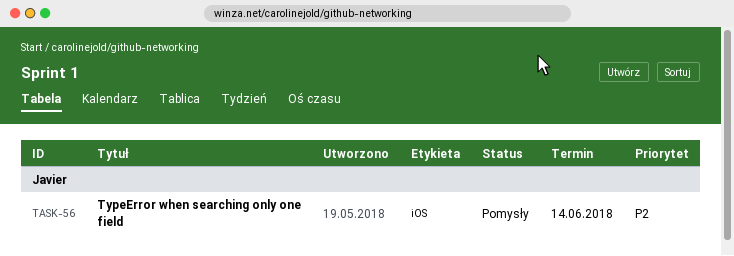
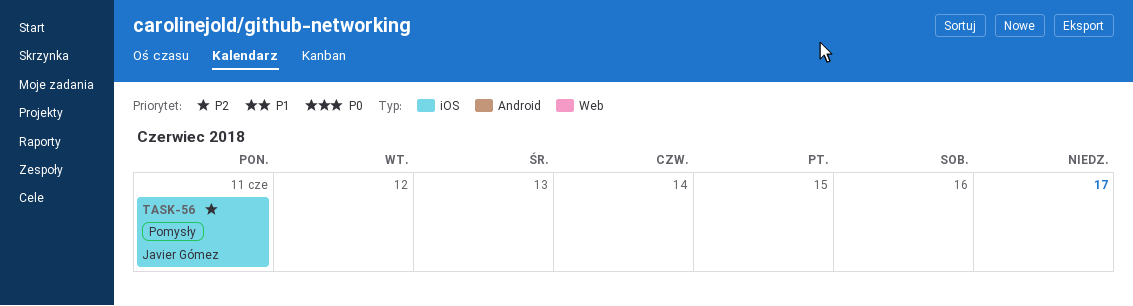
TASK-56, due: Jun 14 -> Jun 11

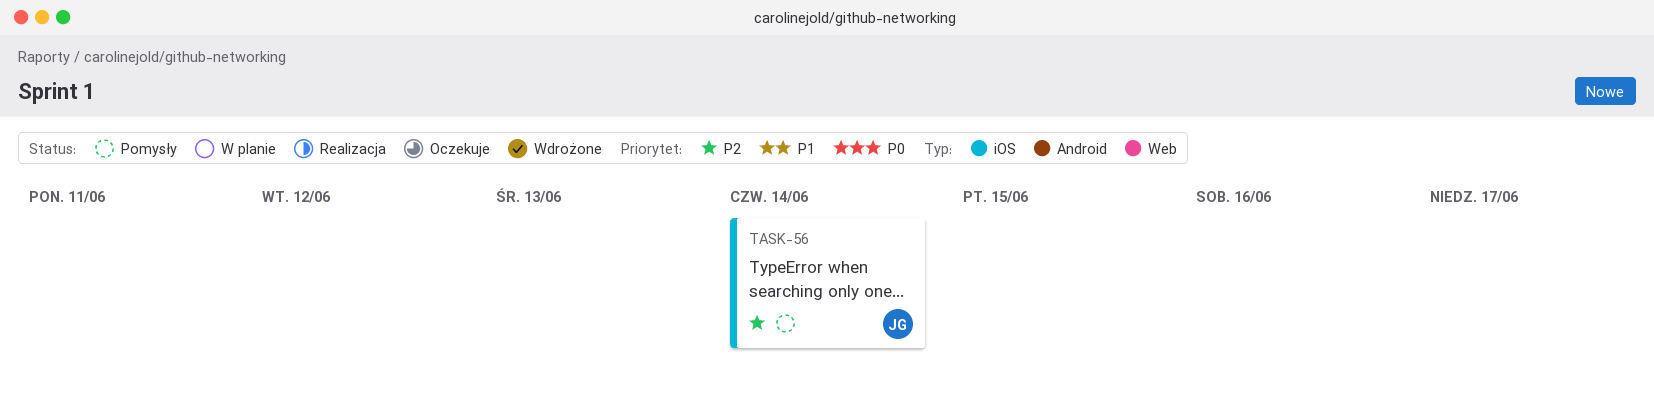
TASK-56, due: Jun 11 -> Jun 14

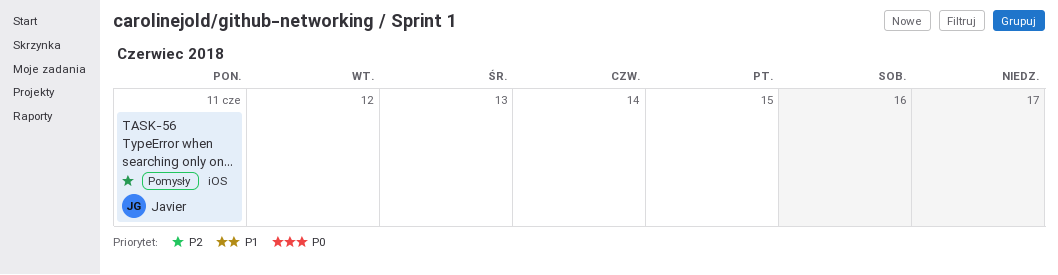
TASK-56, due: Jun 14 -> Jun 11

